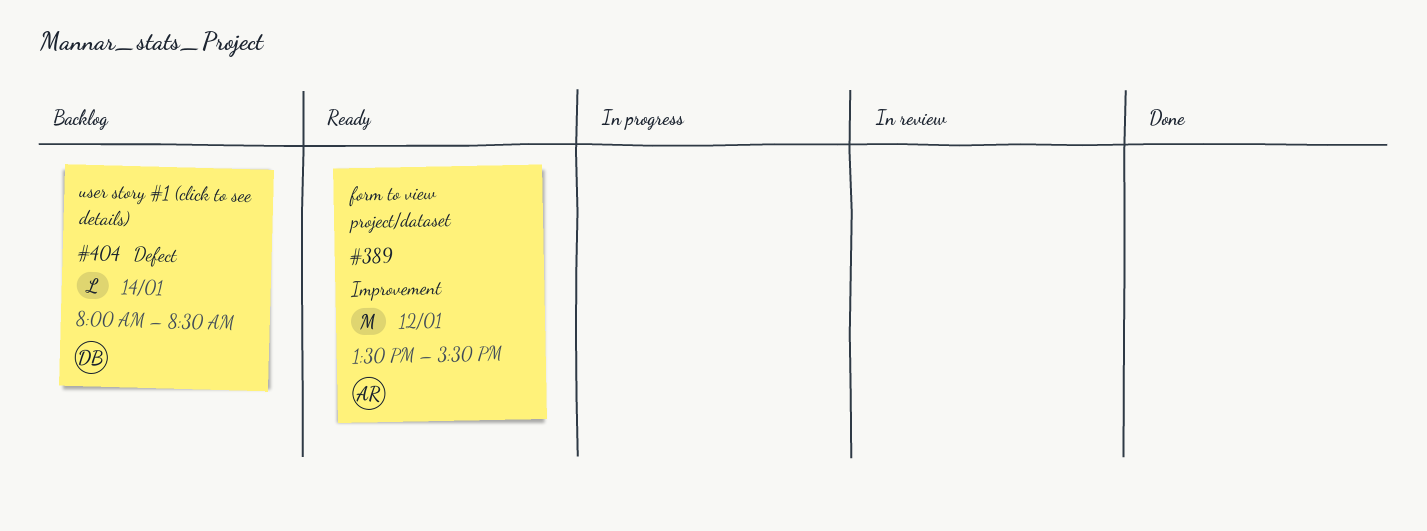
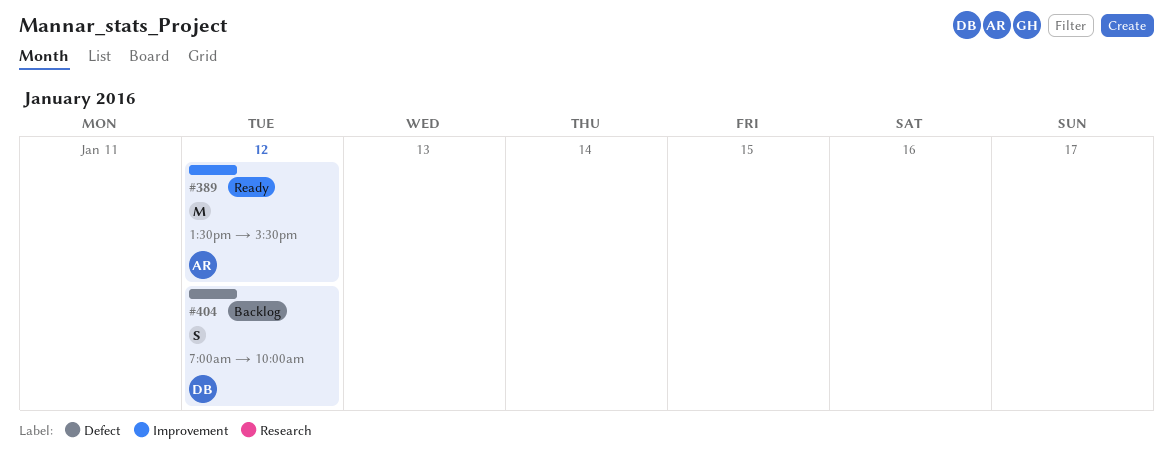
#404, estimate: L -> S
#404, day: Jan 14 -> Jan 12
#404, begins: 08:00 -> 07:00
#404, ends: 08:30 -> 10:00

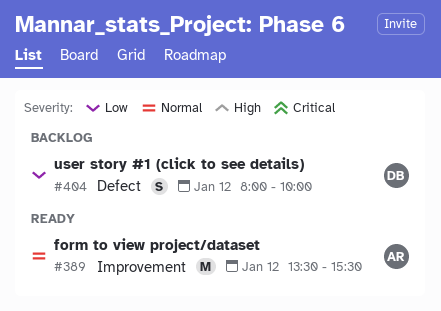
#404, begins: 07:00 -> 08:00

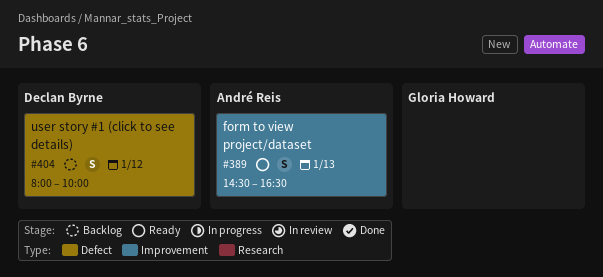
#389, estimate: M -> S
#389, day: Jan 12 -> Jan 13
#389, begins: 13:30 -> 14:30
#389, ends: 15:30 -> 16:30

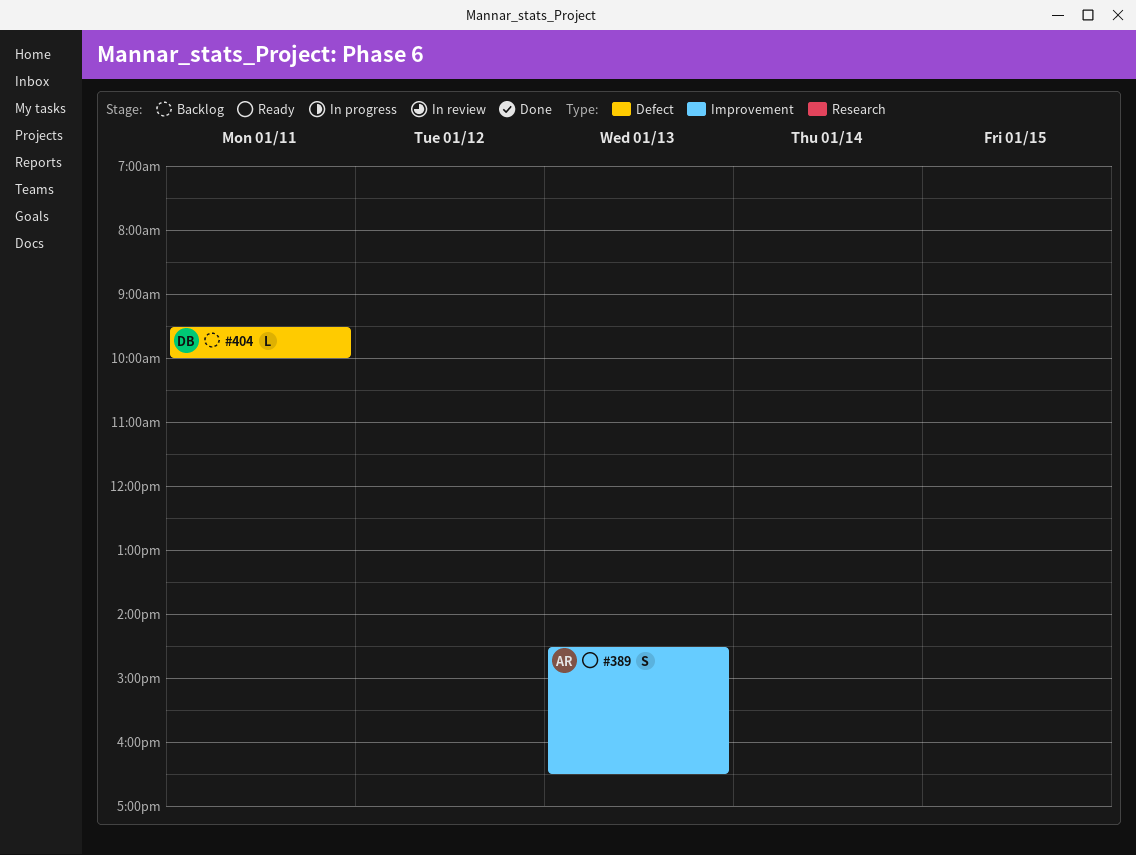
#404, estimate: S -> L
#404, day: Jan 12 -> Jan 11
#404, begins: 08:00 -> 09:30

